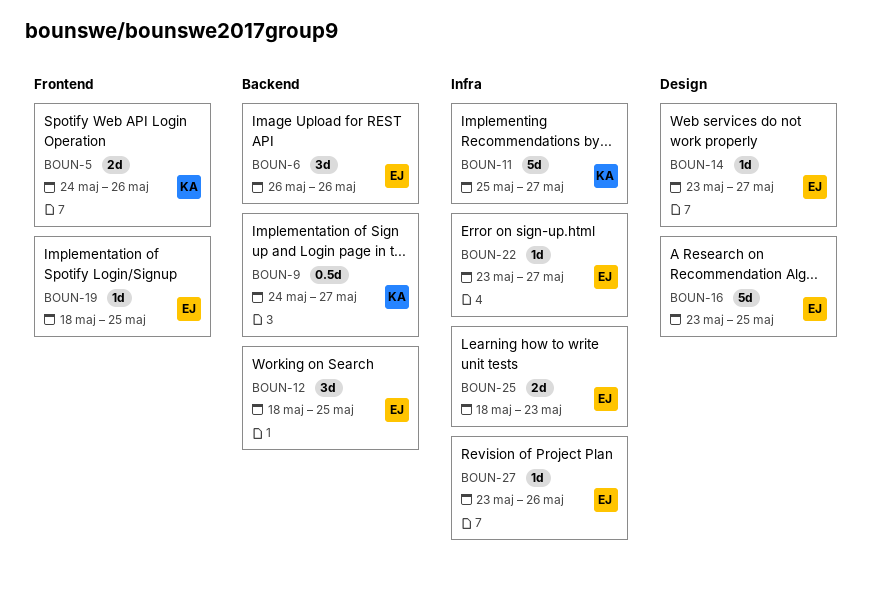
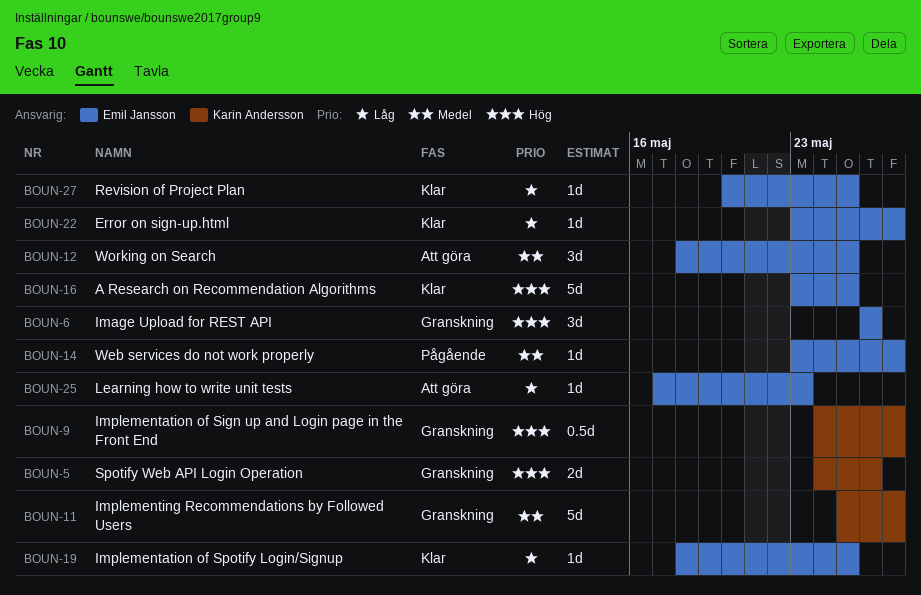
BOUN-25, estimate: 2d -> 1d
BOUN-25, start: May 18 -> May 17
BOUN-27, start: May 23 -> May 20
BOUN-27, due: May 26 -> May 25

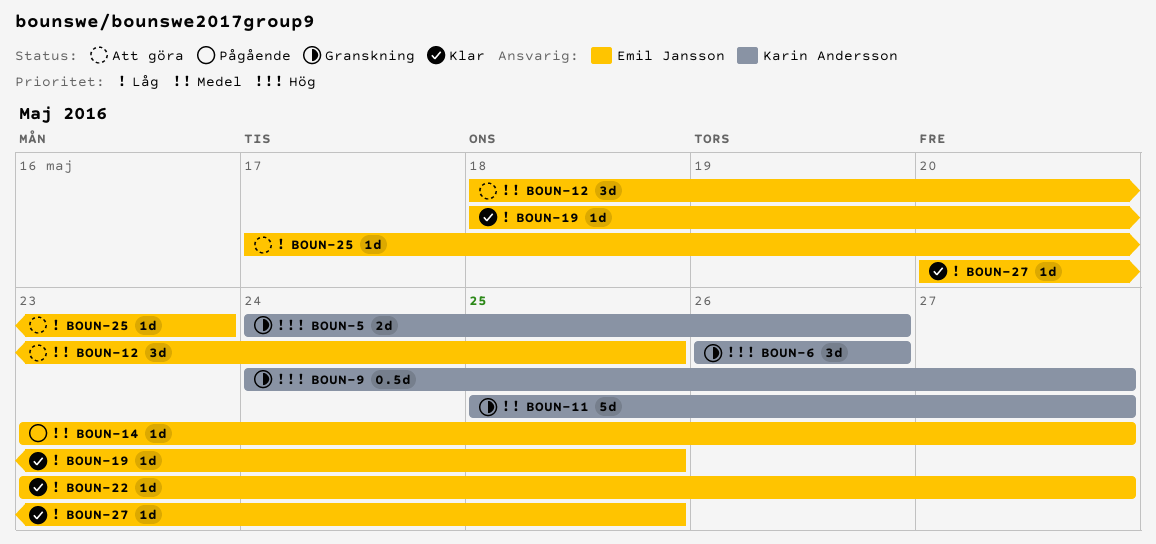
BOUN-6, owner: Emil Jansson -> Karin Andersson
BOUN-16: present -> none

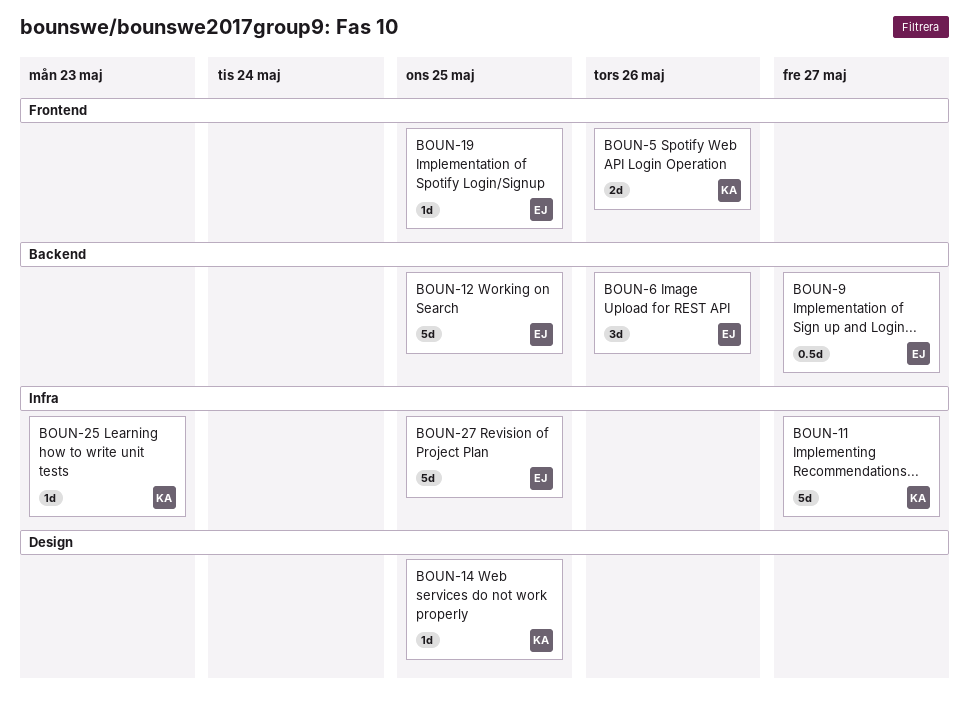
BOUN-6, owner: Karin Andersson -> Emil Jansson
BOUN-9, owner: Karin Andersson -> Emil Jansson
BOUN-12, estimate: 3d -> 5d
BOUN-14, owner: Emil Jansson -> Karin Andersson
BOUN-14, due: May 27 -> May 25
BOUN-22: present -> none
BOUN-25, owner: Emil Jansson -> Karin Andersson
BOUN-27, estimate: 1d -> 5d

